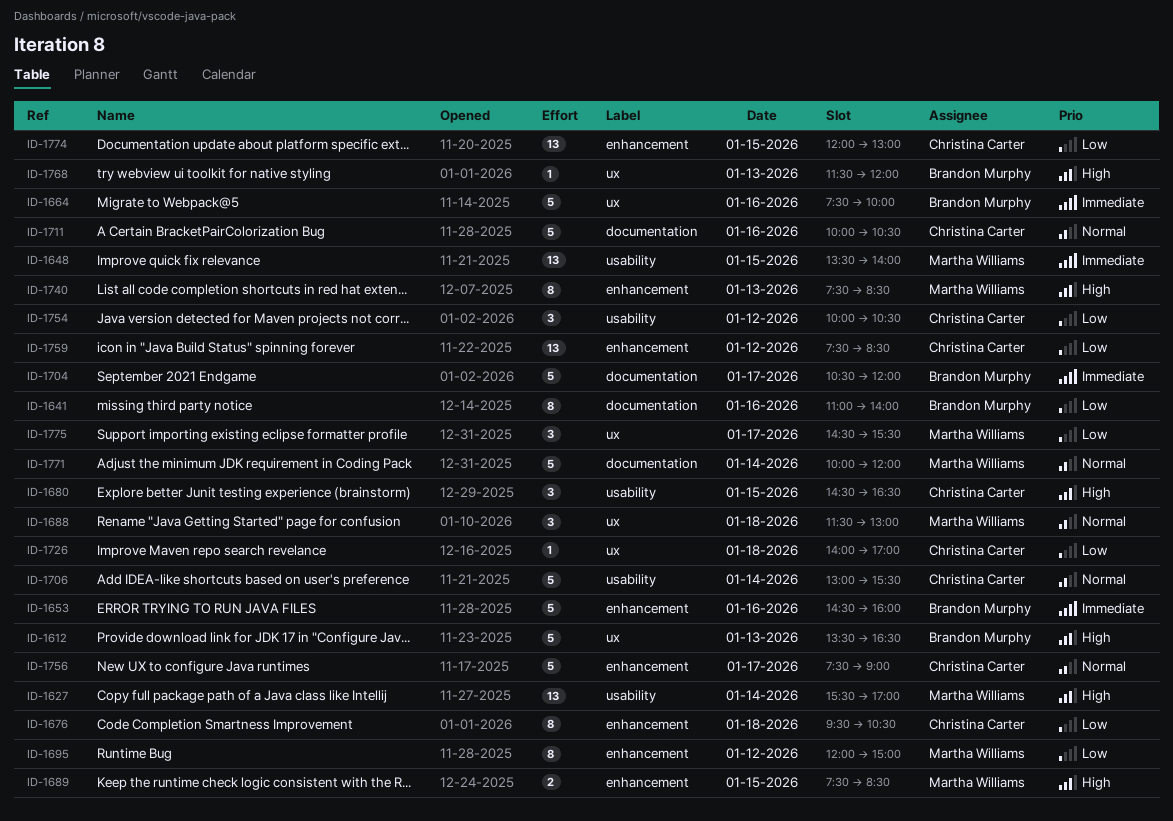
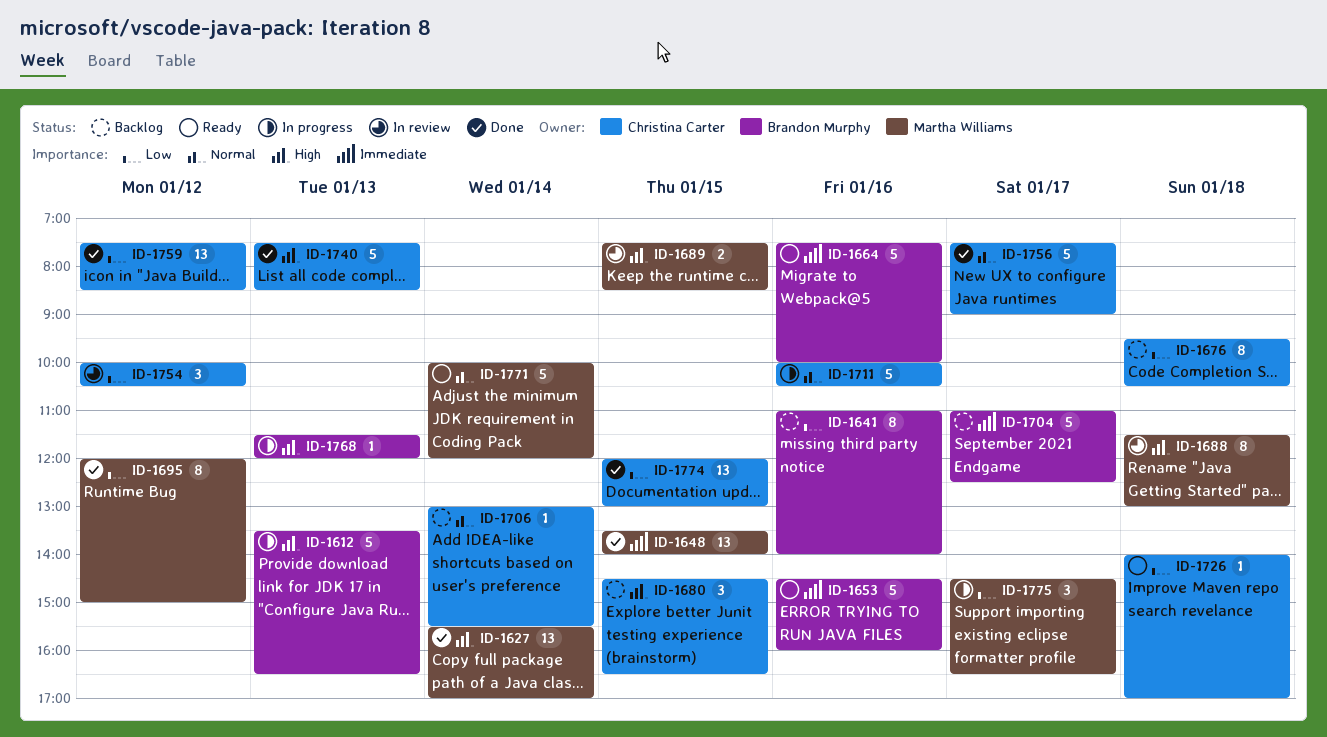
ID-1688, priority: Normal -> High
ID-1688, estimate: 3 -> 8
ID-1704, begins: 10:30 -> 11:00
ID-1704, ends: 12:00 -> 12:30
ID-1706, estimate: 5 -> 1
ID-1740, owner: Martha Williams -> Christina Carter
ID-1740, estimate: 8 -> 5
ID-1775, ends: 15:30 -> 16:30

